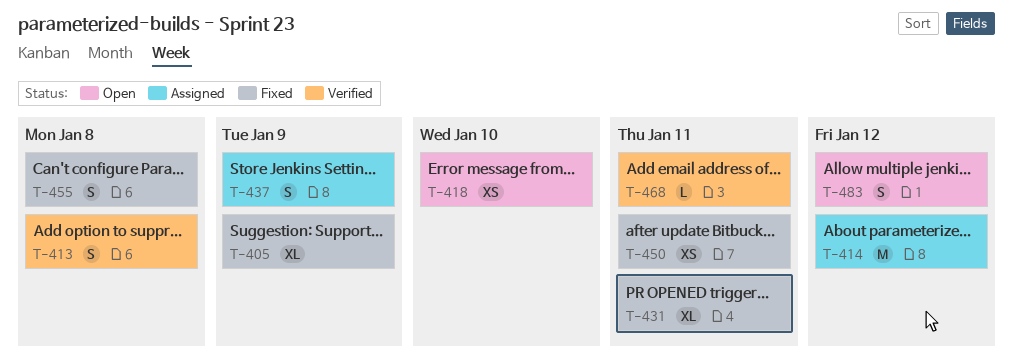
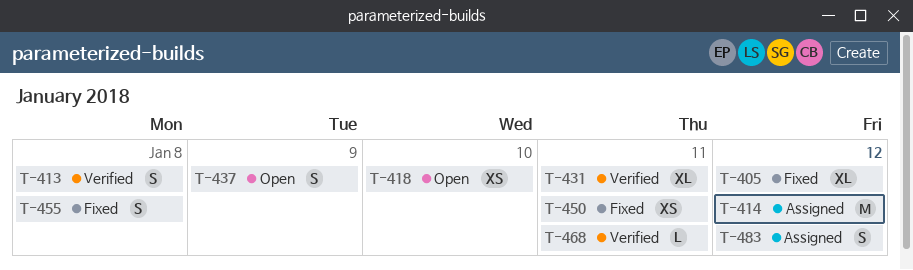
T-405, due: Jan 9 -> Jan 12
T-431, status: Fixed -> Verified
T-437, status: Assigned -> Open
T-483, status: Open -> Assigned

